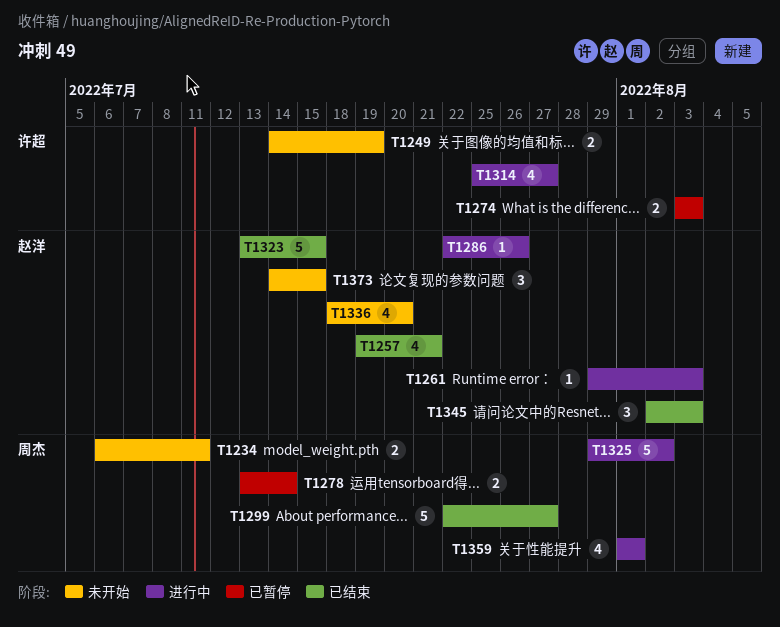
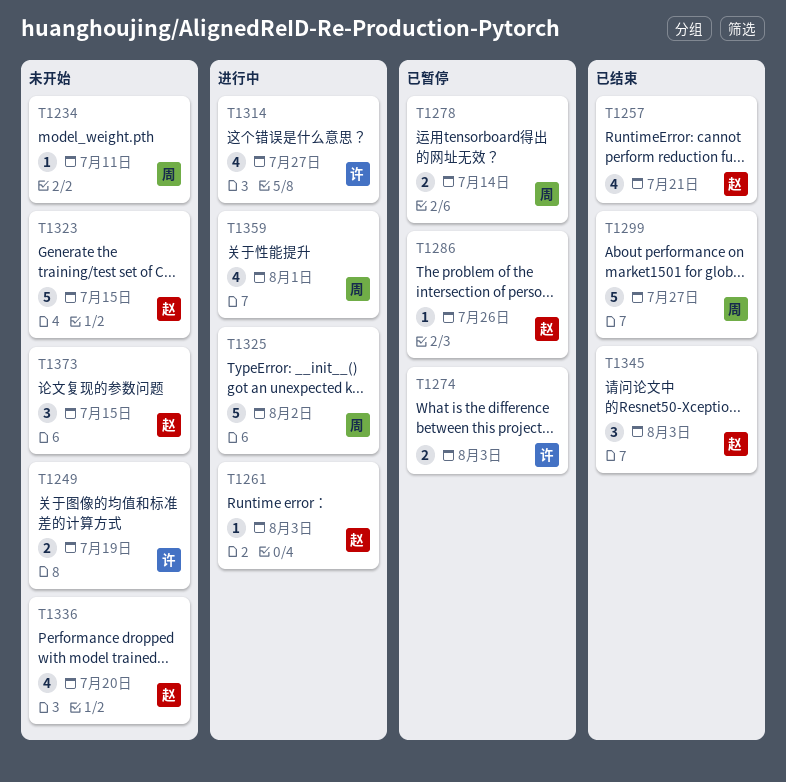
T1234, estimate: 2 -> 1
T1286, status: 进行中 -> 已暂停
T1323, status: 已结束 -> 未开始

